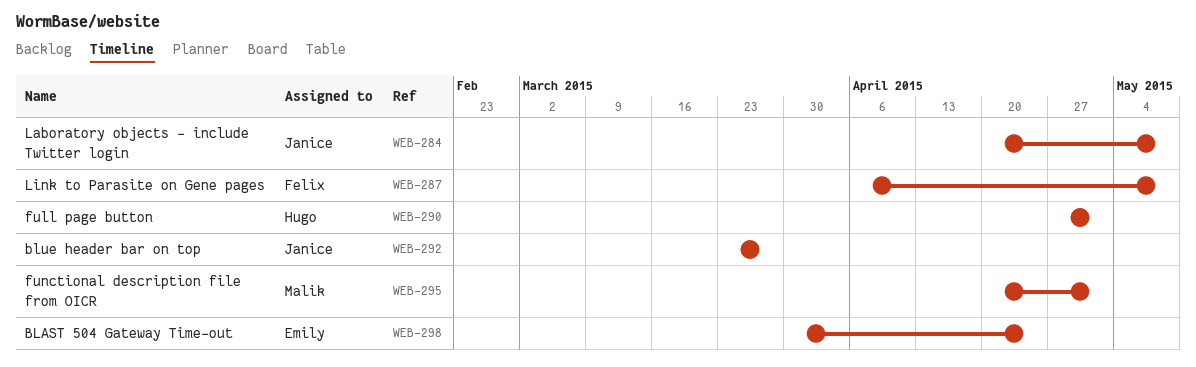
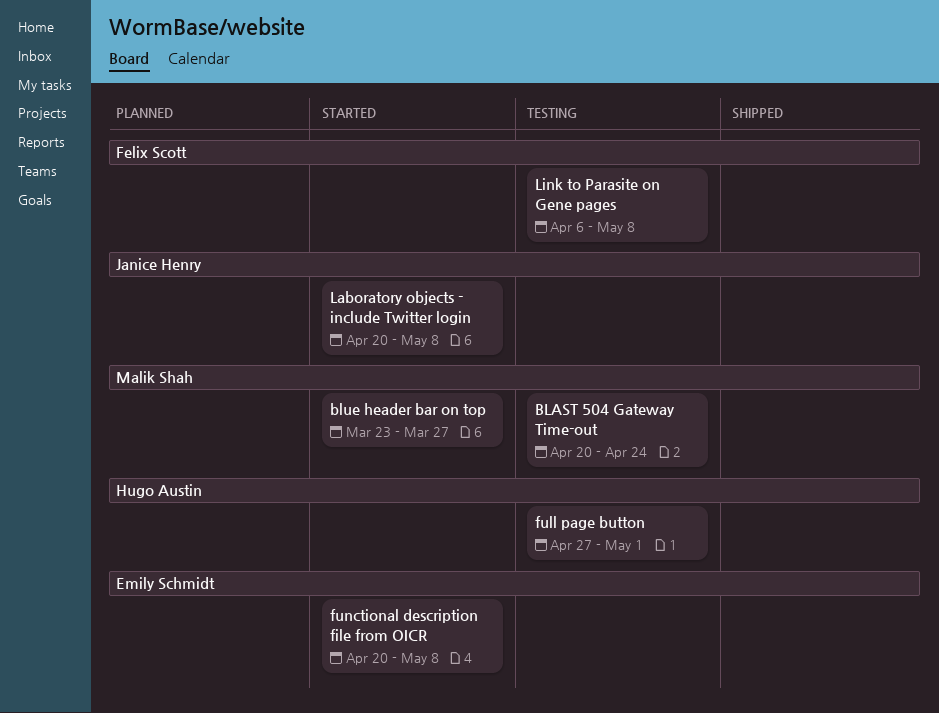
BLAST 504 Gateway Time-out, owner: Emily Schmidt -> Malik Shah
BLAST 504 Gateway Time-out, start: Mar 30 -> Apr 20
blue header bar on top, owner: Janice Henry -> Malik Shah
functional description file from OICR, owner: Malik Shah -> Emily Schmidt
functional description file from OICR, due: May 1 -> May 8

